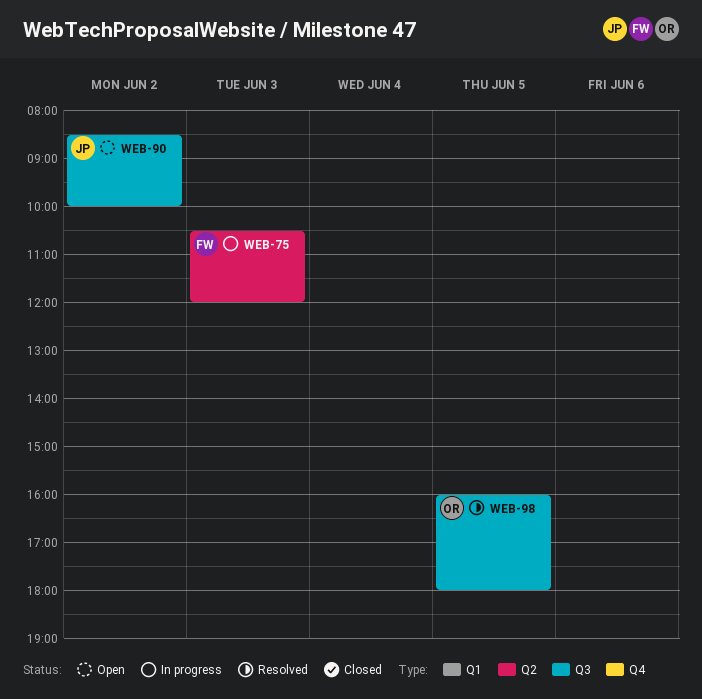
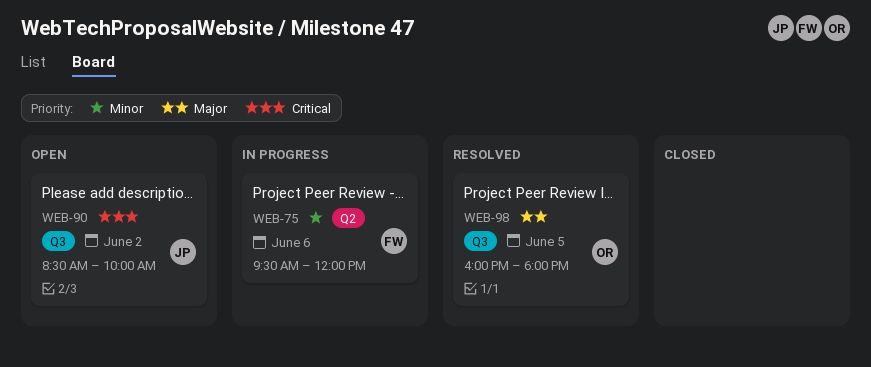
WEB-75, day: Jun 3 -> Jun 6
WEB-75, begins: 10:30 -> 09:30

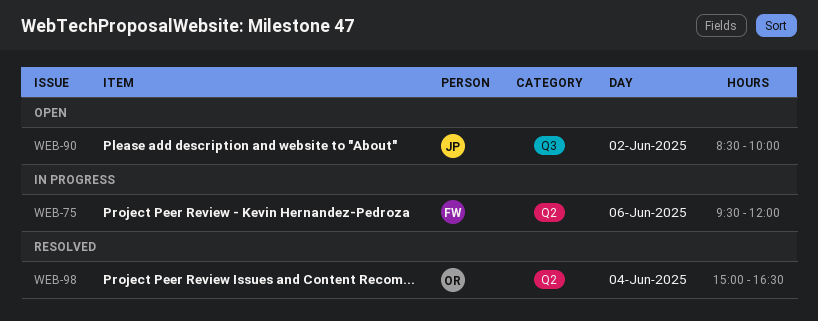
WEB-98, label: Q3 -> Q2
WEB-98, day: Jun 5 -> Jun 4
WEB-98, begins: 16:00 -> 15:00
WEB-98, ends: 18:00 -> 16:30

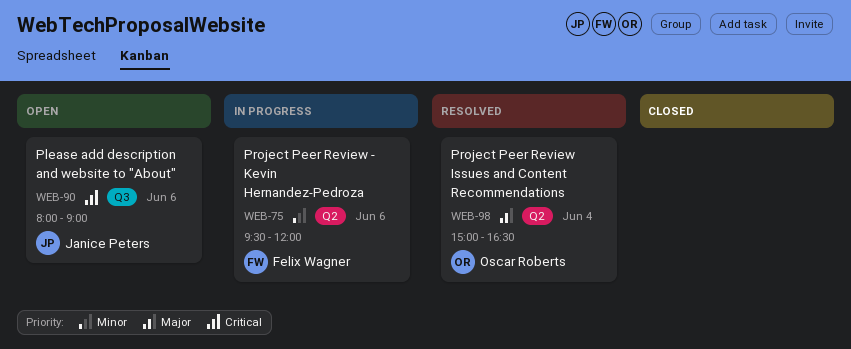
WEB-90, day: Jun 2 -> Jun 6
WEB-90, begins: 08:30 -> 08:00
WEB-90, ends: 10:00 -> 09:00

